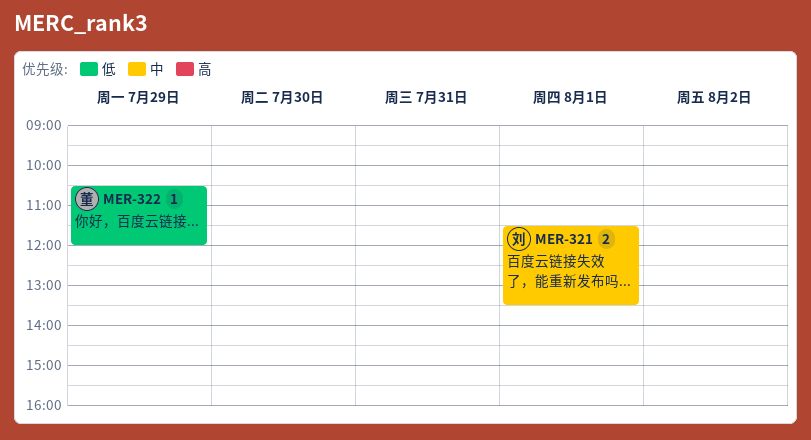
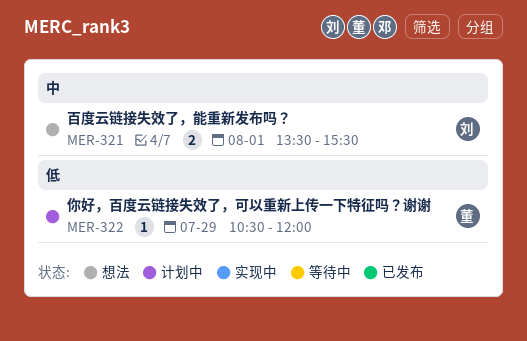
MER-321, begins: 11:30 -> 13:30
MER-321, ends: 13:30 -> 15:30

